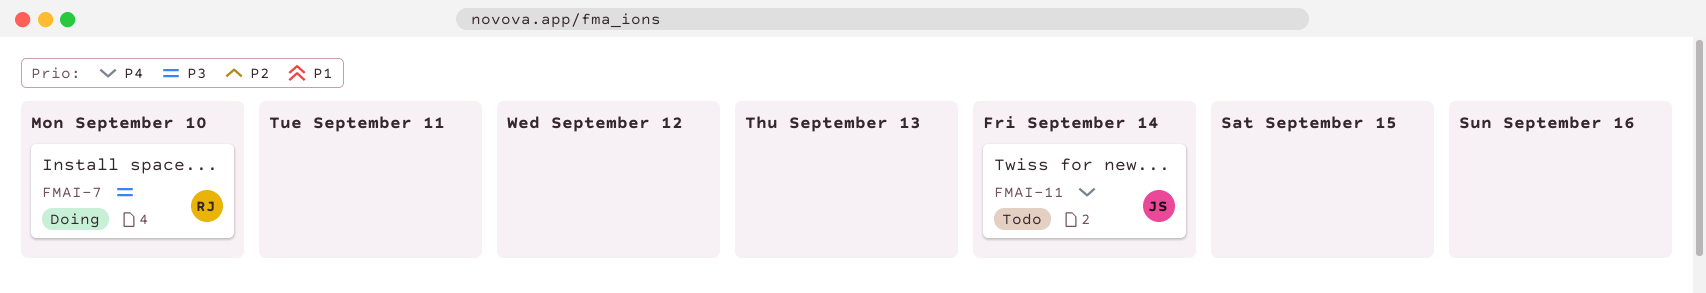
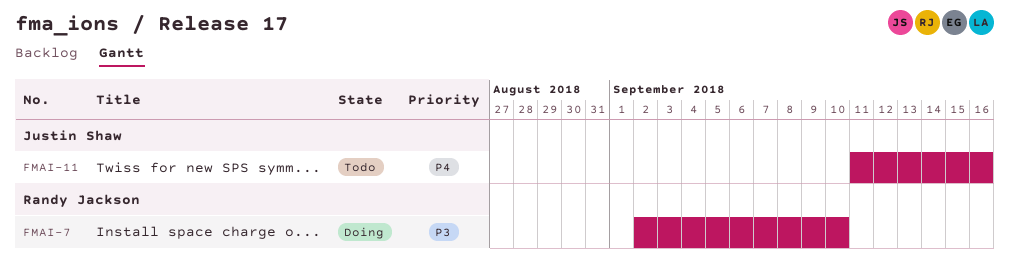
FMAI-11, due: Sep 14 -> Sep 16

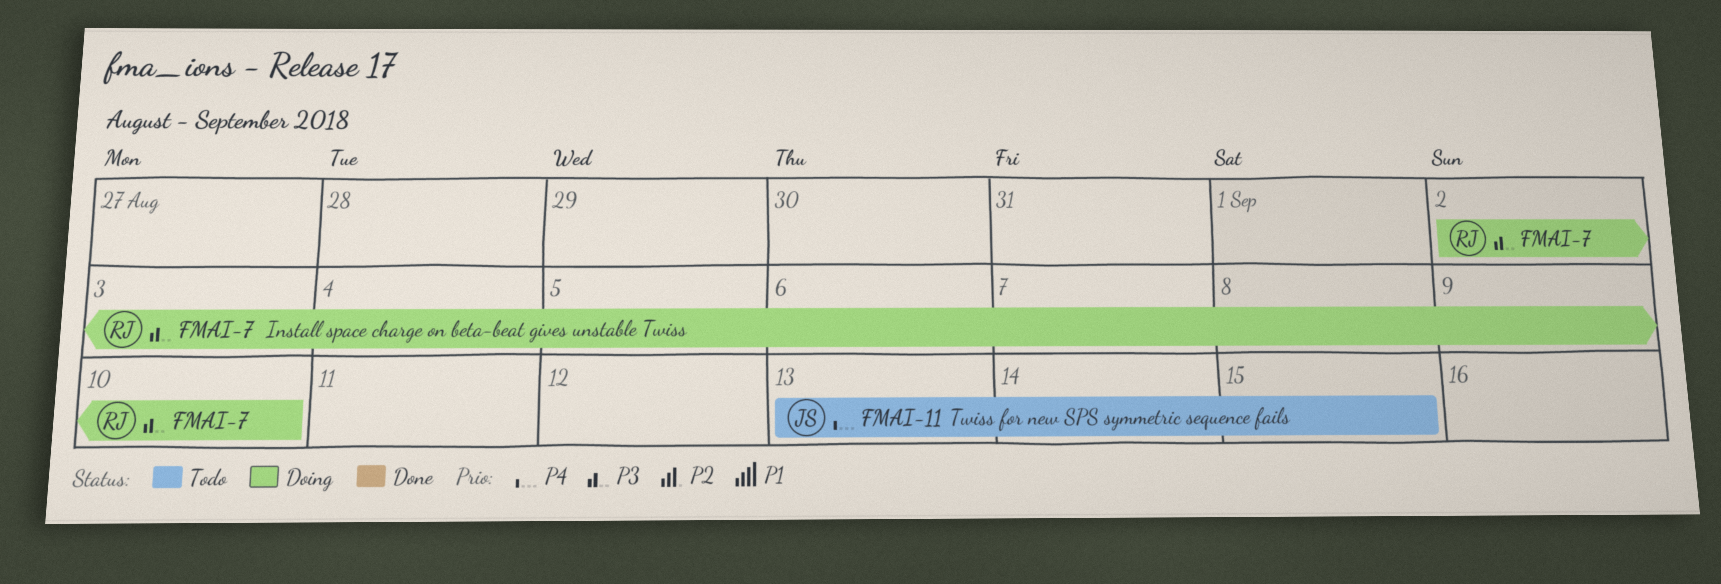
FMAI-11, start: Sep 11 -> Sep 13
FMAI-11, due: Sep 16 -> Sep 15

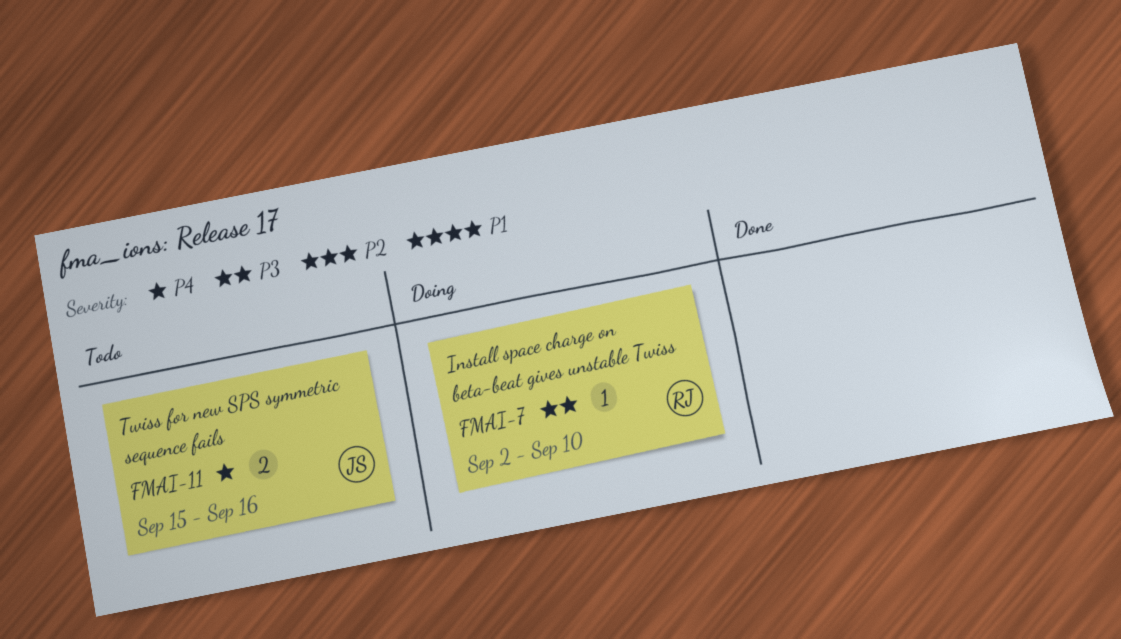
FMAI-11, start: Sep 13 -> Sep 15
FMAI-11, due: Sep 15 -> Sep 16

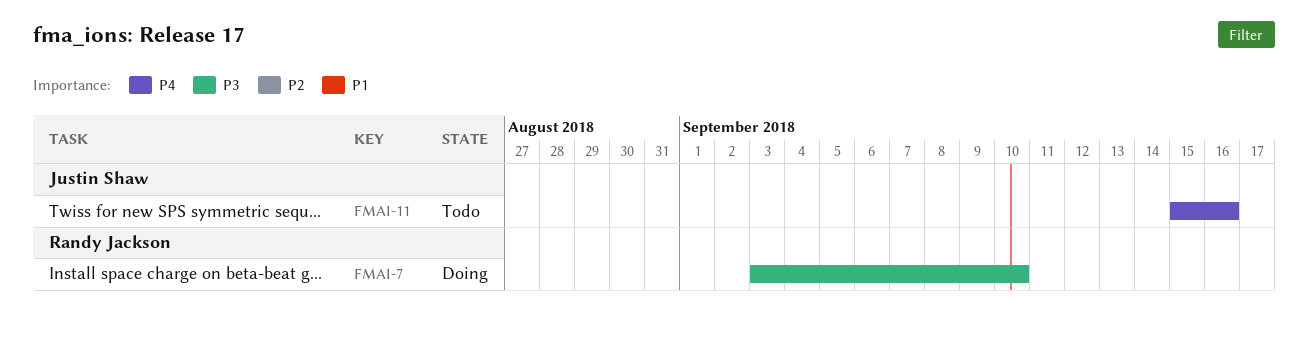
FMAI-7, start: Sep 2 -> Sep 3

